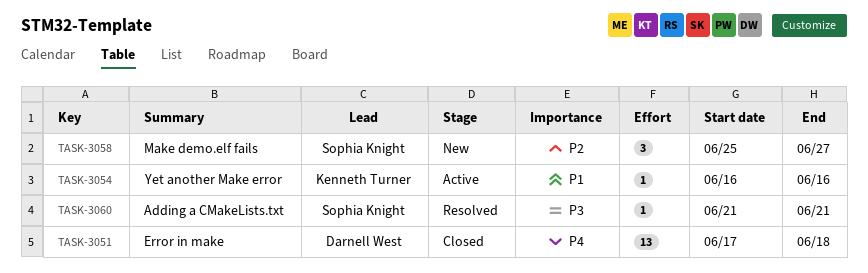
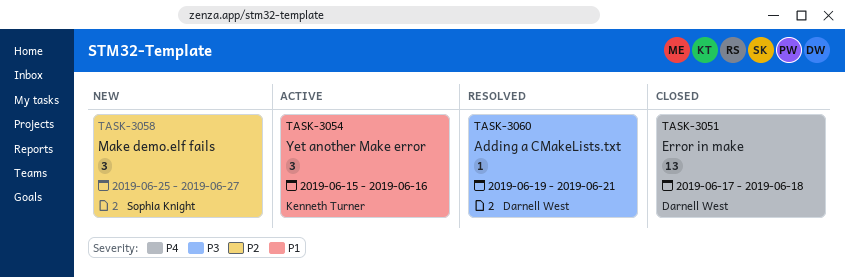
TASK-3054, estimate: 1 -> 3
TASK-3054, start: Jun 16 -> Jun 15
TASK-3060, owner: Sophia Knight -> Darnell West
TASK-3060, start: Jun 21 -> Jun 19

